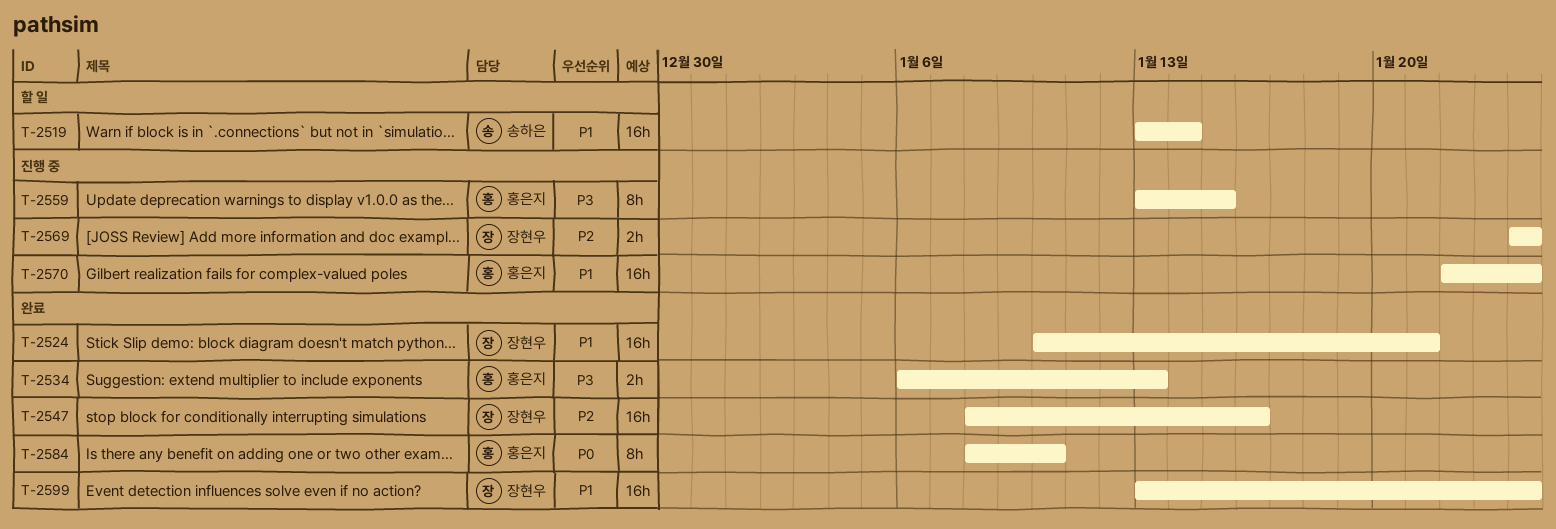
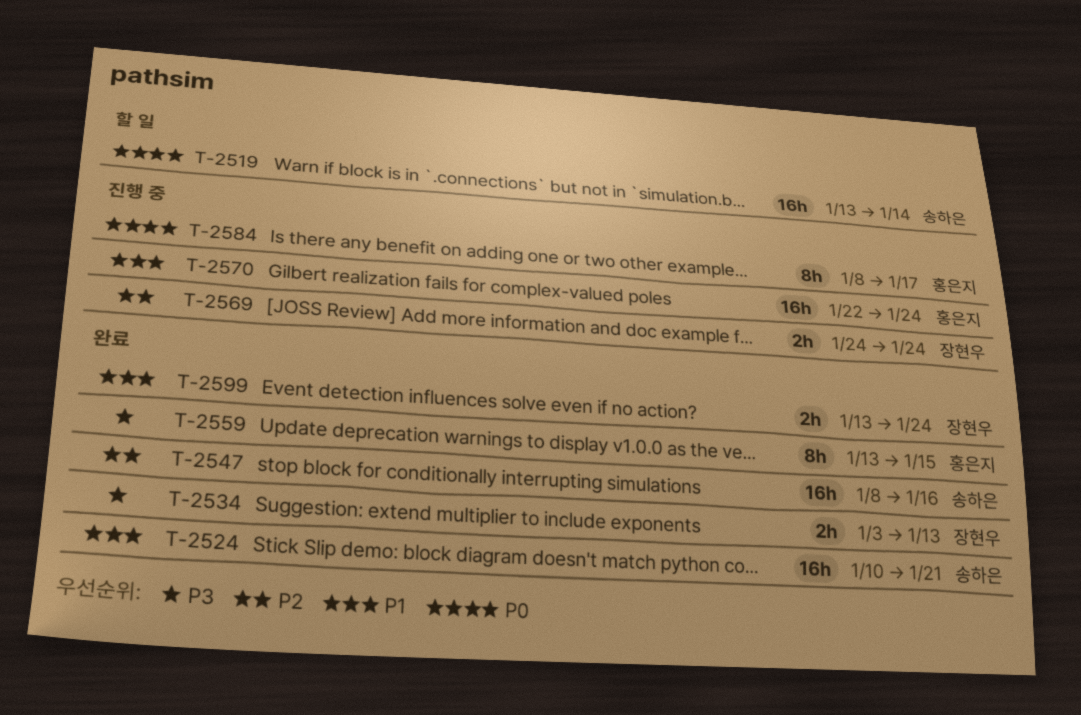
T-2519, priority: P1 -> P0
T-2524, owner: 장현우 -> 송하은
T-2534, owner: 홍은지 -> 장현우
T-2534, start: Jan 6 -> Jan 3
T-2547, owner: 장현우 -> 송하은
T-2559, status: 진행 중 -> 완료
T-2584, status: 완료 -> 진행 중
T-2584, due: Jan 10 -> Jan 17
T-2599, estimate: 16h -> 2h

